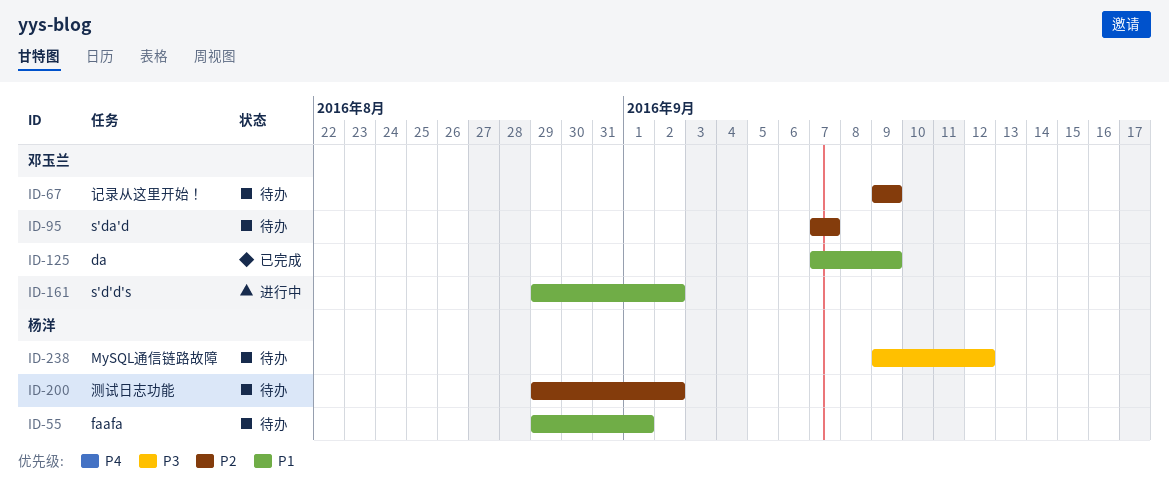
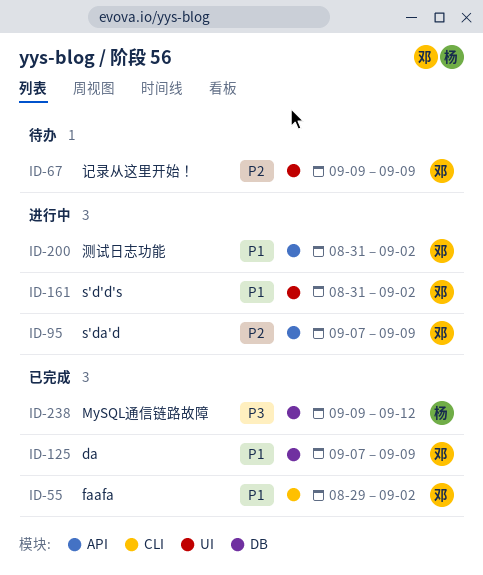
ID-55, status: 待办 -> 已完成
ID-55, owner: 杨洋 -> 邓玉兰
ID-55, due: Sep 1 -> Sep 2
ID-95, status: 待办 -> 进行中
ID-95, due: Sep 7 -> Sep 9
ID-161, start: Aug 29 -> Aug 31
ID-200, status: 待办 -> 进行中
ID-200, owner: 杨洋 -> 邓玉兰
ID-200, priority: P2 -> P1
ID-200, start: Aug 29 -> Aug 31
ID-238, status: 待办 -> 已完成

